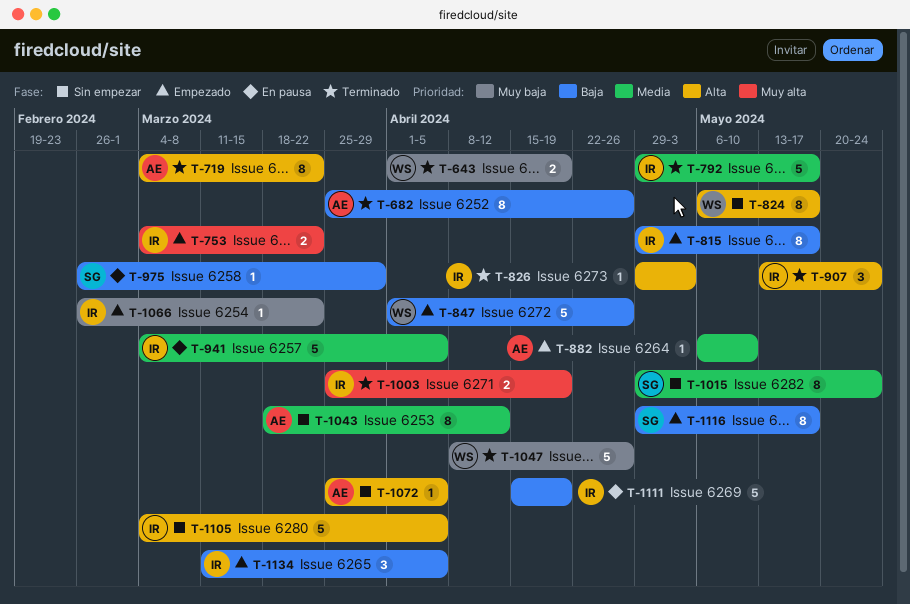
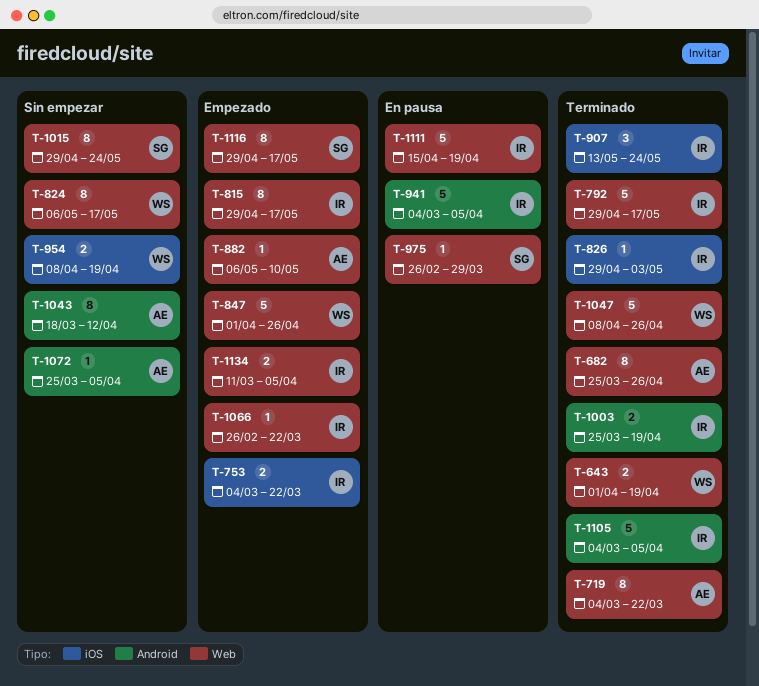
T-954: none -> present
T-1105, status: Sin empezar -> Terminado
T-1134, estimate: 3 -> 2

